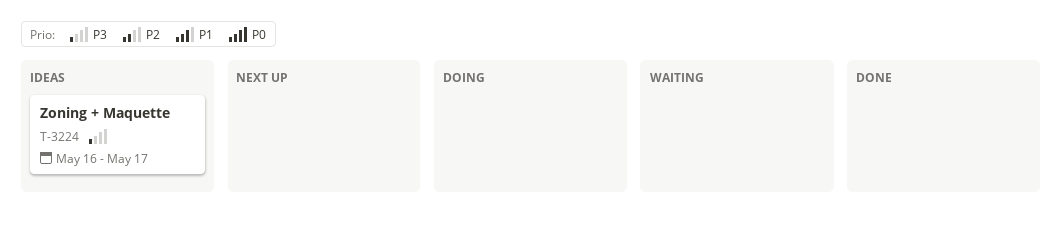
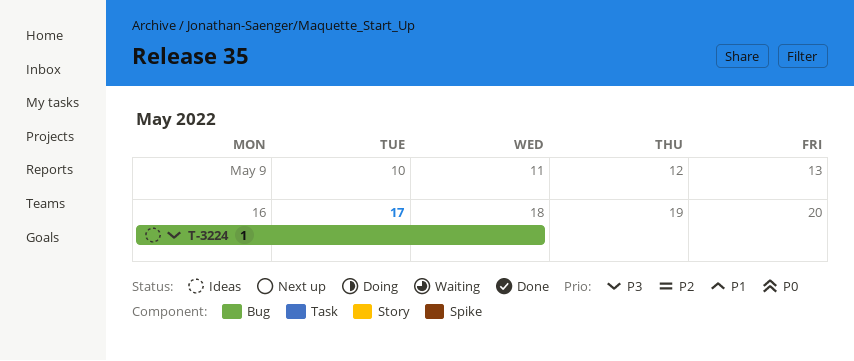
T-3224, due: May 17 -> May 18

